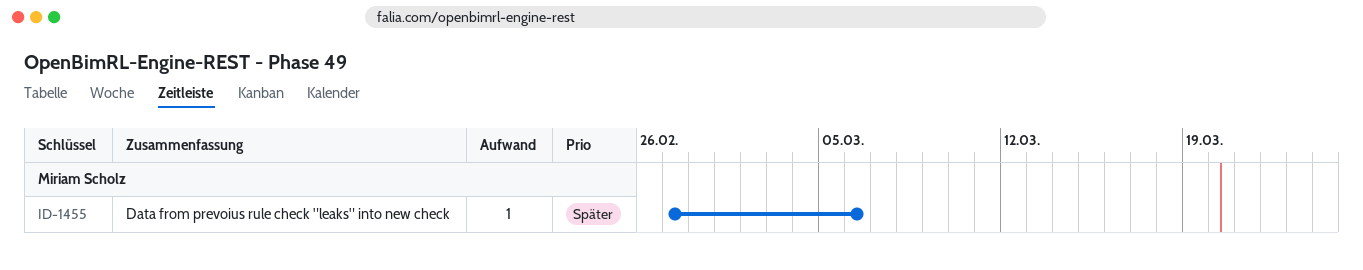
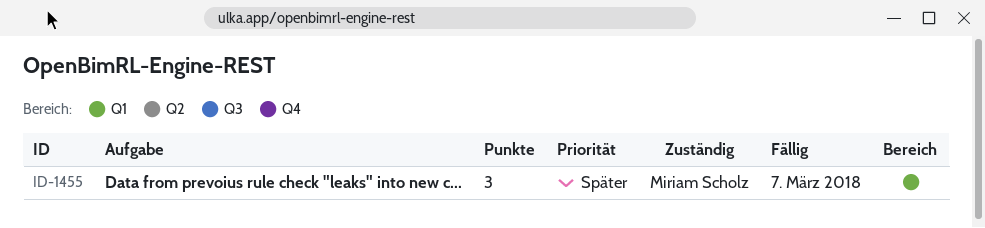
ID-1455, estimate: 1 -> 3
ID-1455, due: Mar 6 -> Mar 7

